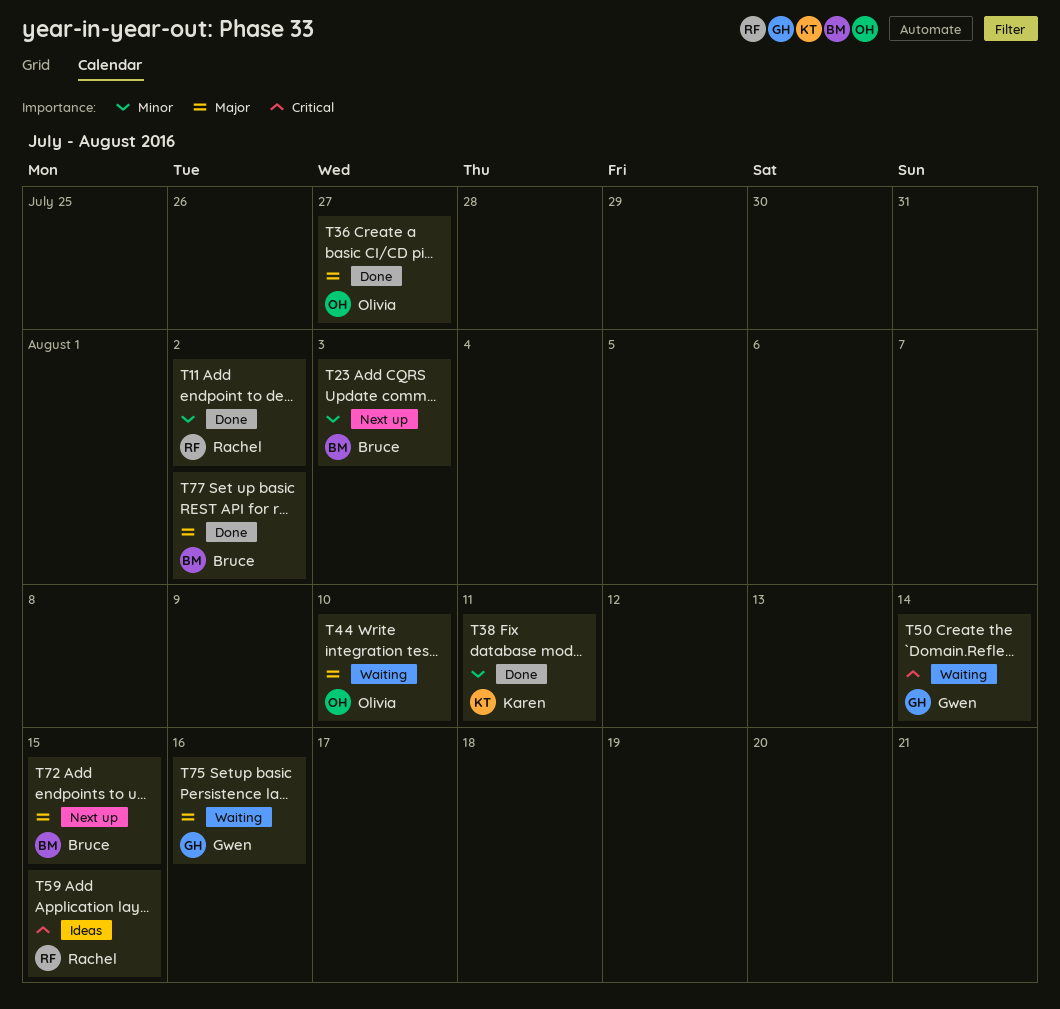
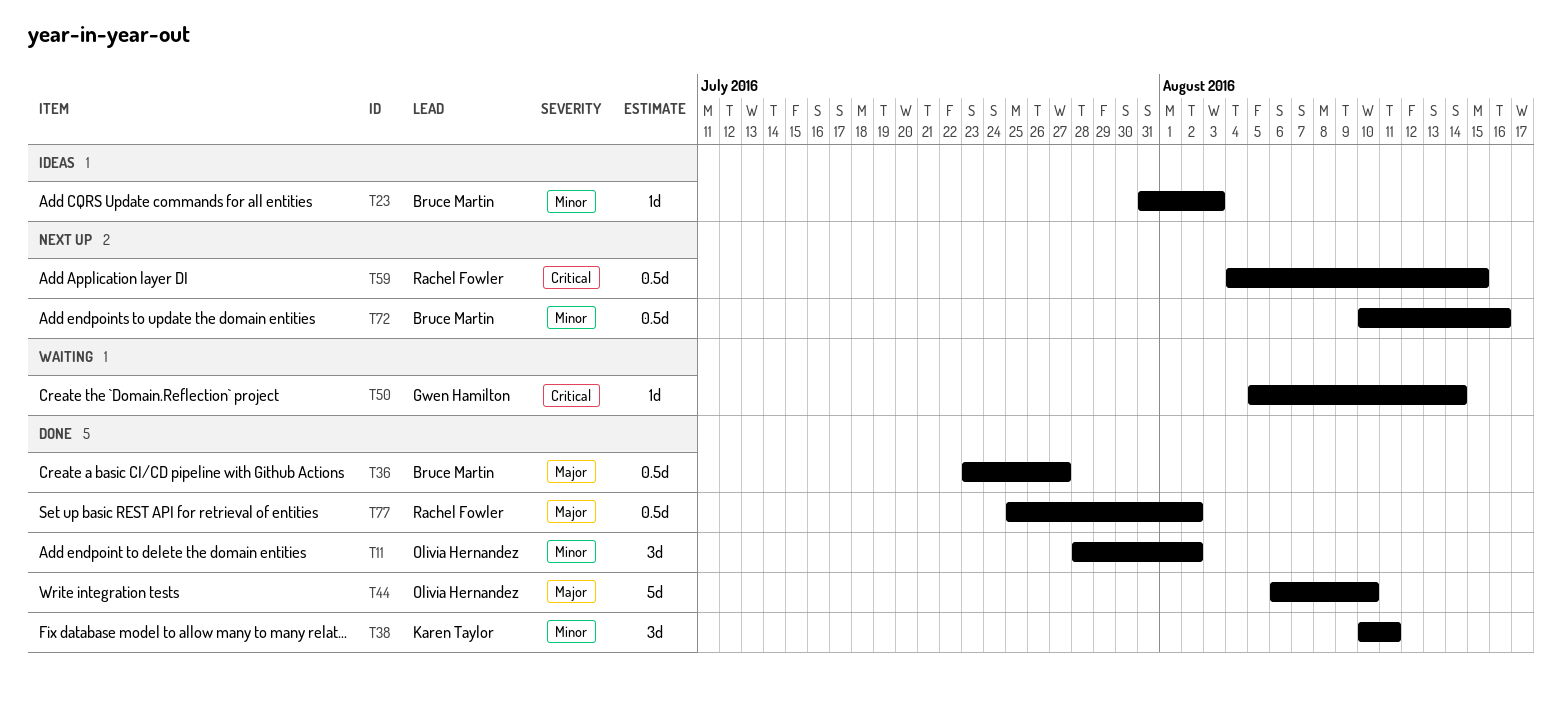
T11, owner: Rachel Fowler -> Olivia Hernandez
T23, status: Next up -> Ideas
T36, owner: Olivia Hernandez -> Bruce Martin
T44, status: Waiting -> Done
T59, status: Ideas -> Next up
T72, priority: Major -> Minor
T72, due: Aug 15 -> Aug 16
T75: present -> none
T77, owner: Bruce Martin -> Rachel Fowler

